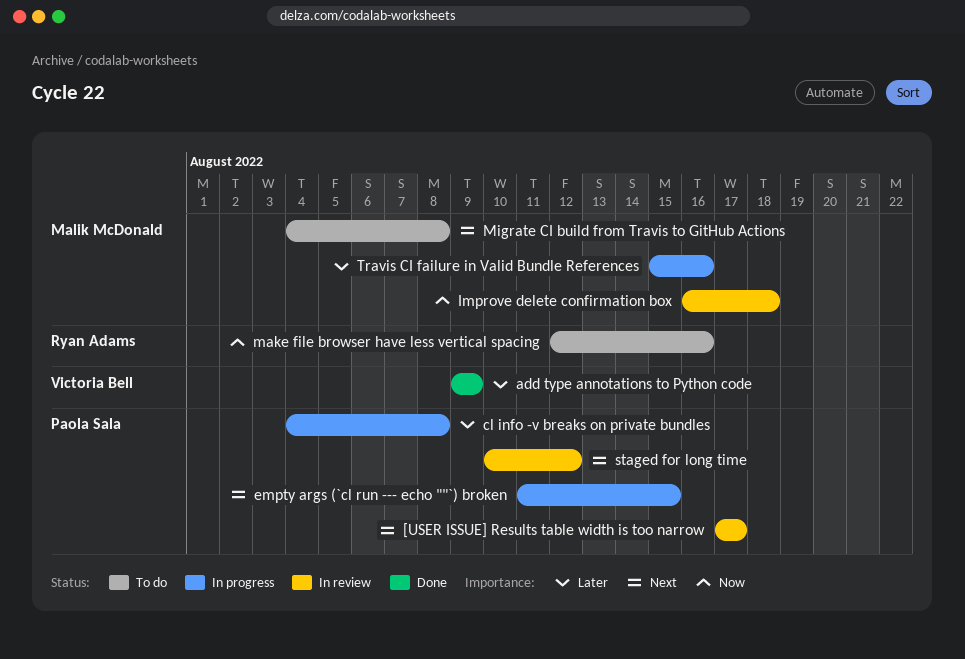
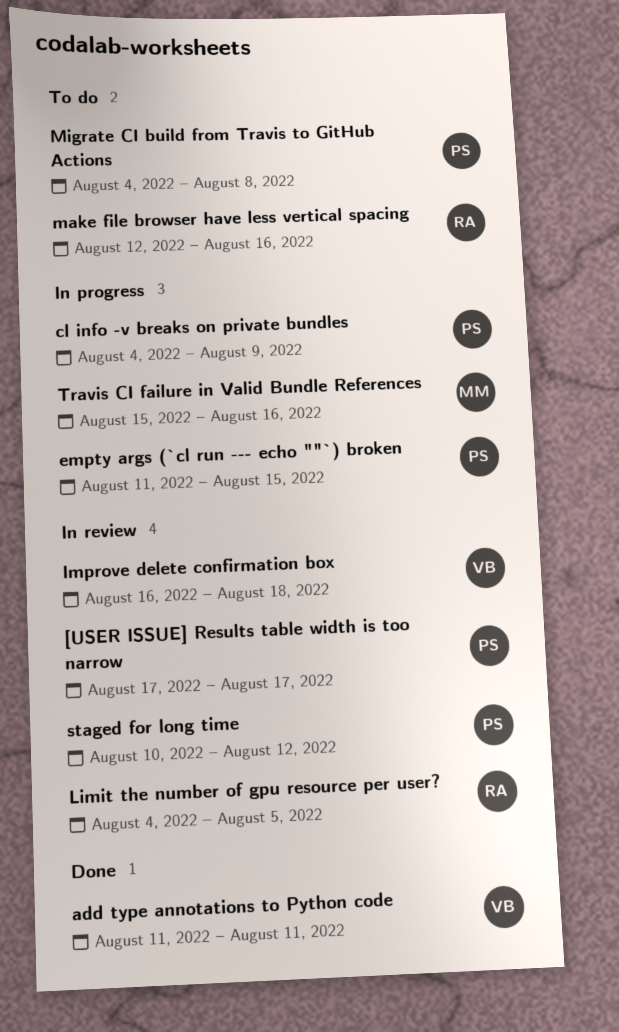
add type annotations to Python code, start: Aug 9 -> Aug 11
add type annotations to Python code, due: Aug 9 -> Aug 11
cl info -v breaks on private bundles, due: Aug 8 -> Aug 9
Improve delete confirmation box, owner: Malik McDonald -> Victoria Bell
Limit the number of gpu resource per user?: none -> present
Migrate CI build from Travis to GitHub Actions, owner: Malik McDonald -> Paola Sala

